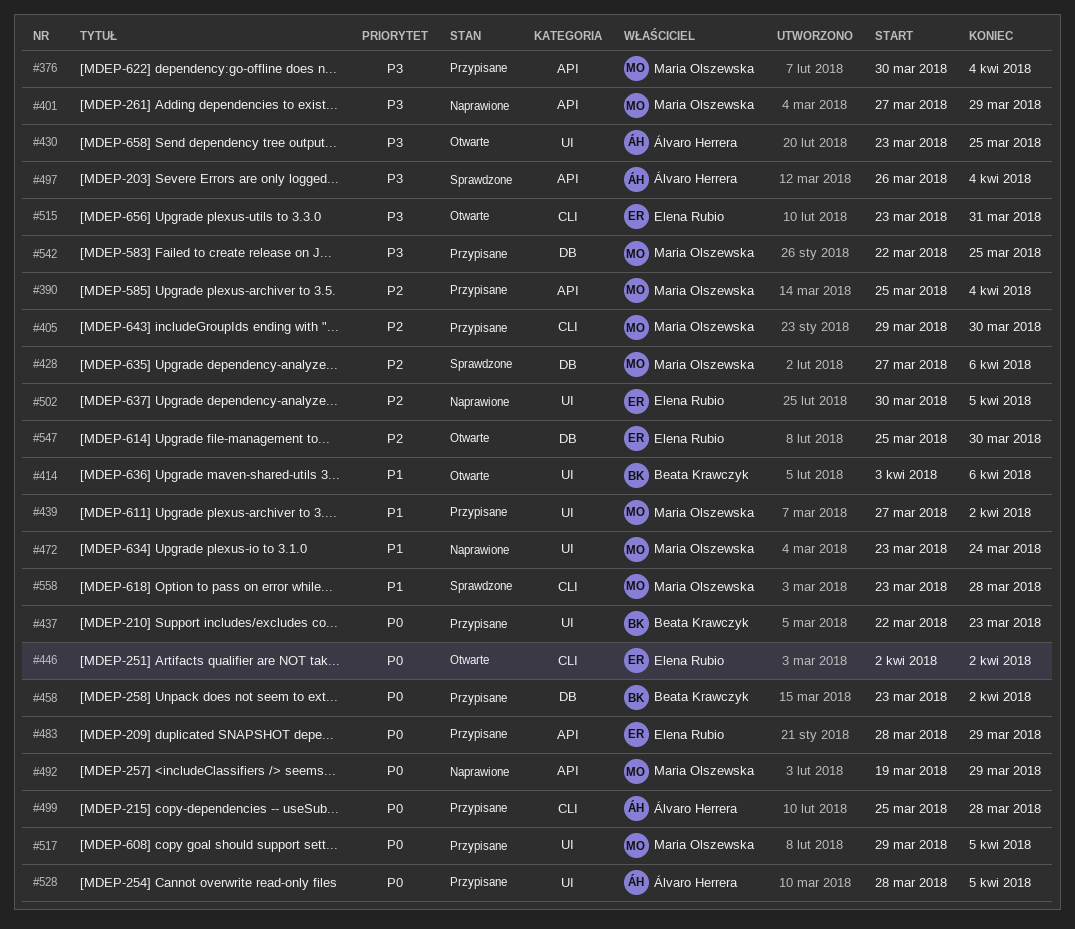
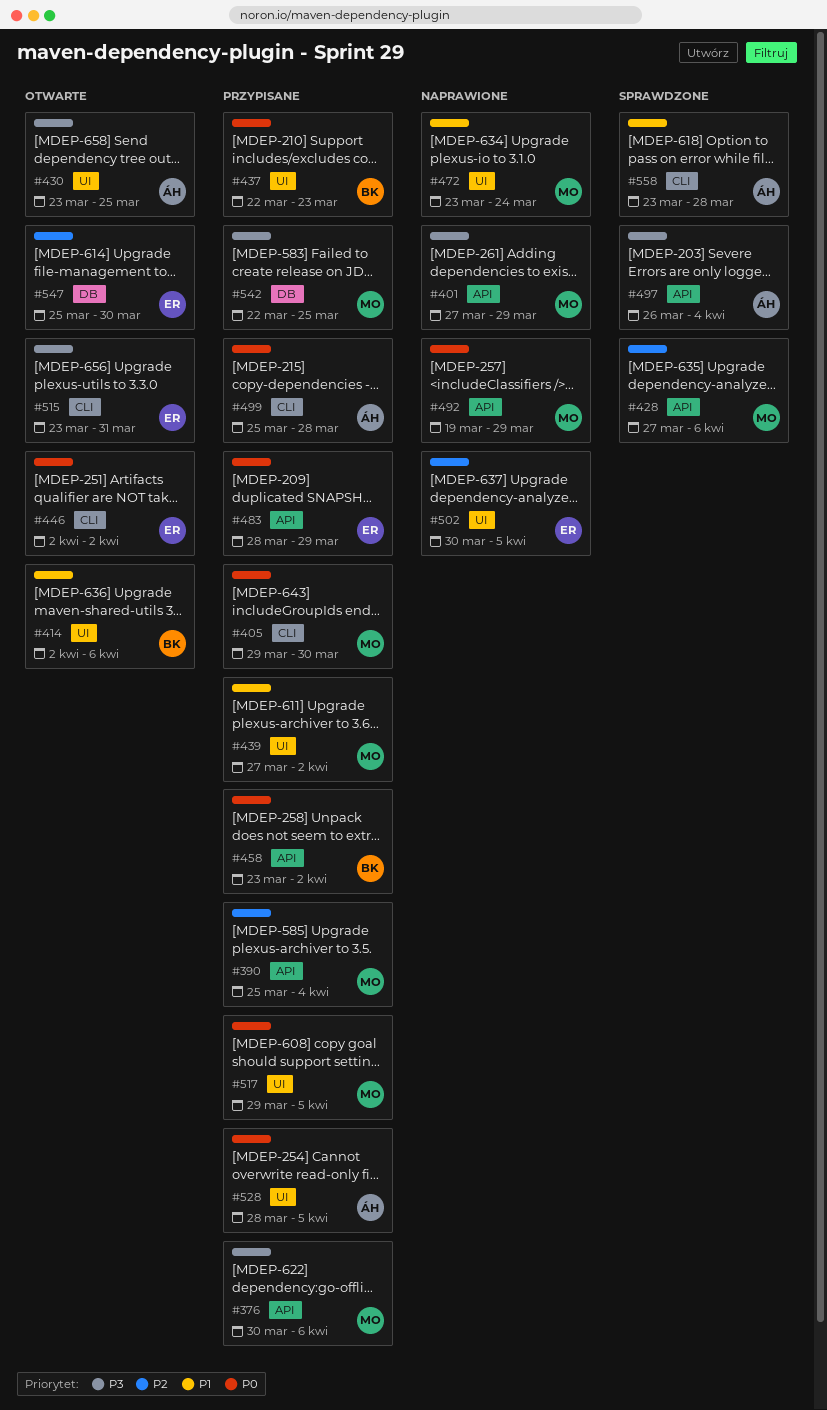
#376, due: Apr 4 -> Apr 6
#405, priority: P2 -> P0
#414, start: Apr 3 -> Apr 2
#428, label: DB -> API
#458, label: DB -> API
#558, owner: Maria Olszewska -> Álvaro Herrera

